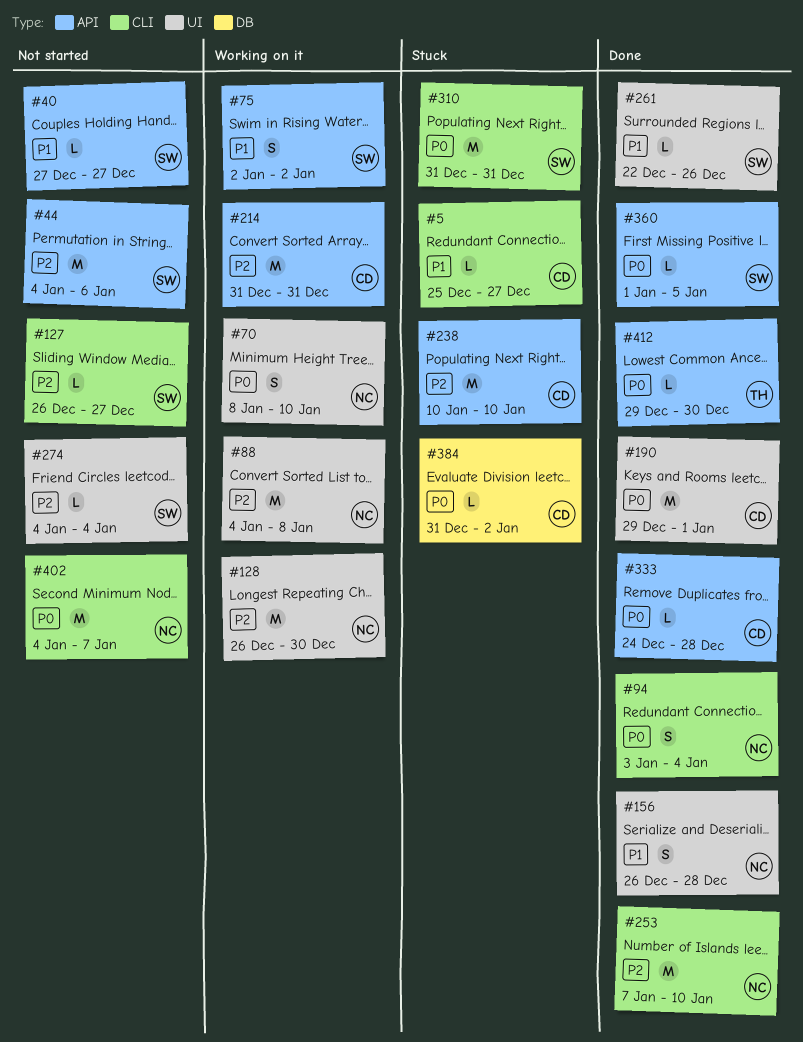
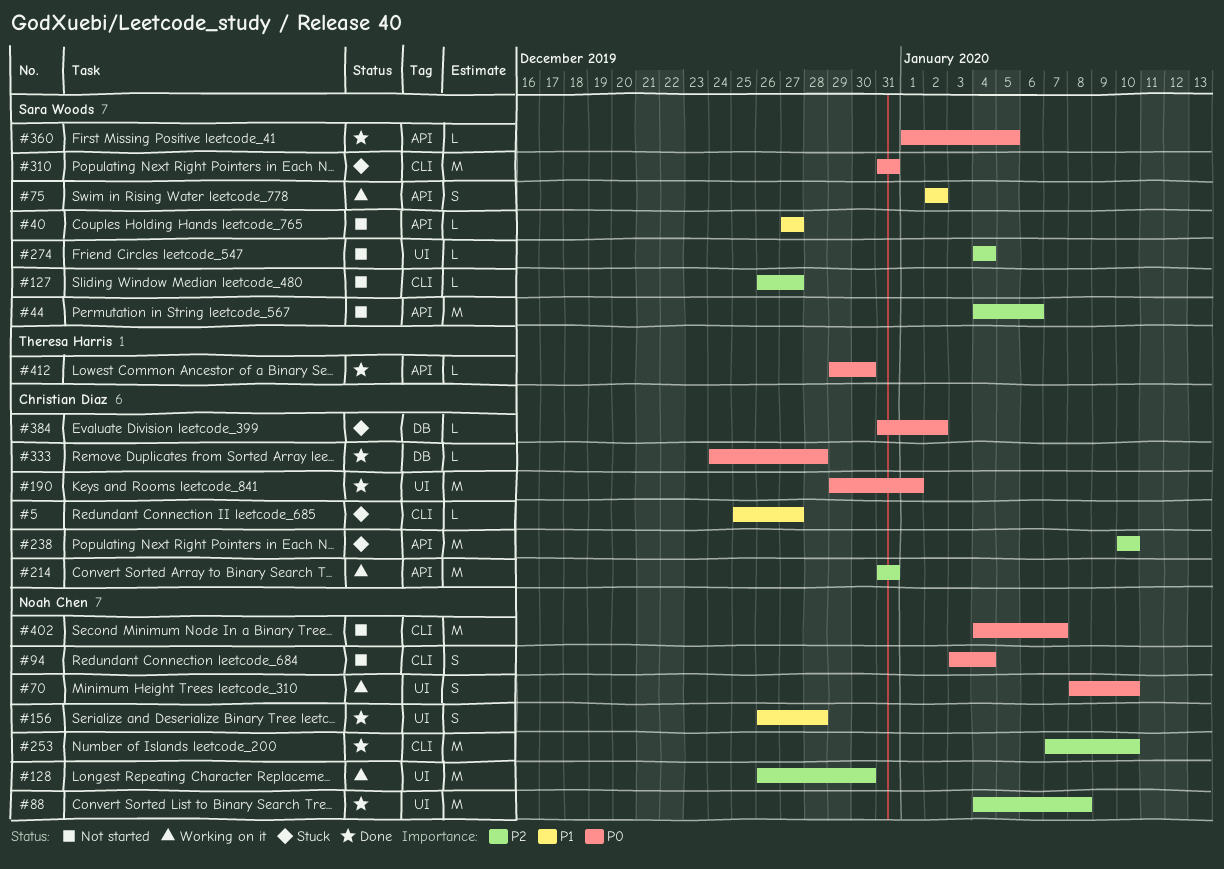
#88, status: Working on it -> Done
#94, status: Done -> Not started
#261: present -> none
#333, label: API -> DB

